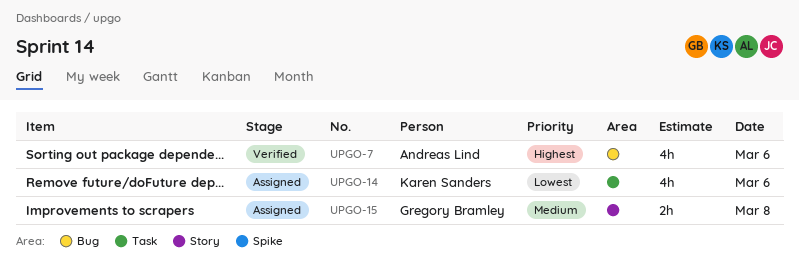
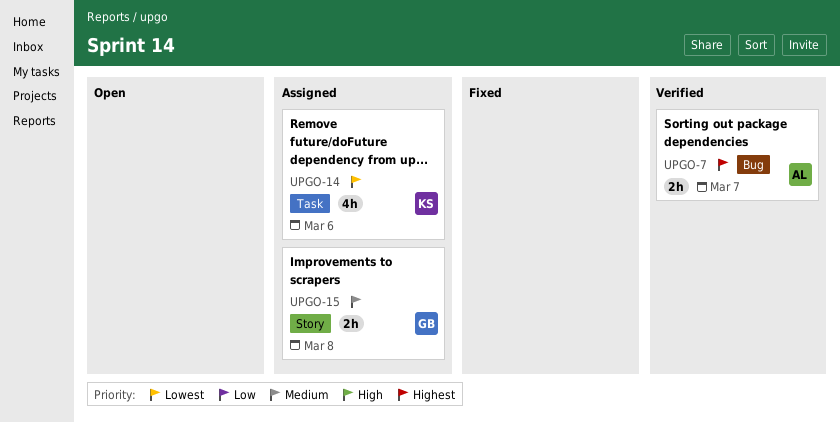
UPGO-7, estimate: 4h -> 2h
UPGO-7, day: Mar 6 -> Mar 7

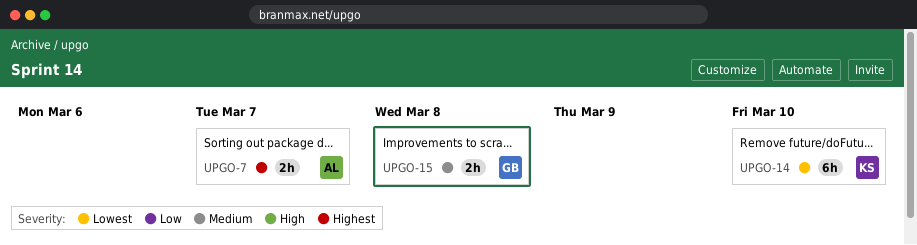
UPGO-14, estimate: 4h -> 6h
UPGO-14, day: Mar 6 -> Mar 10

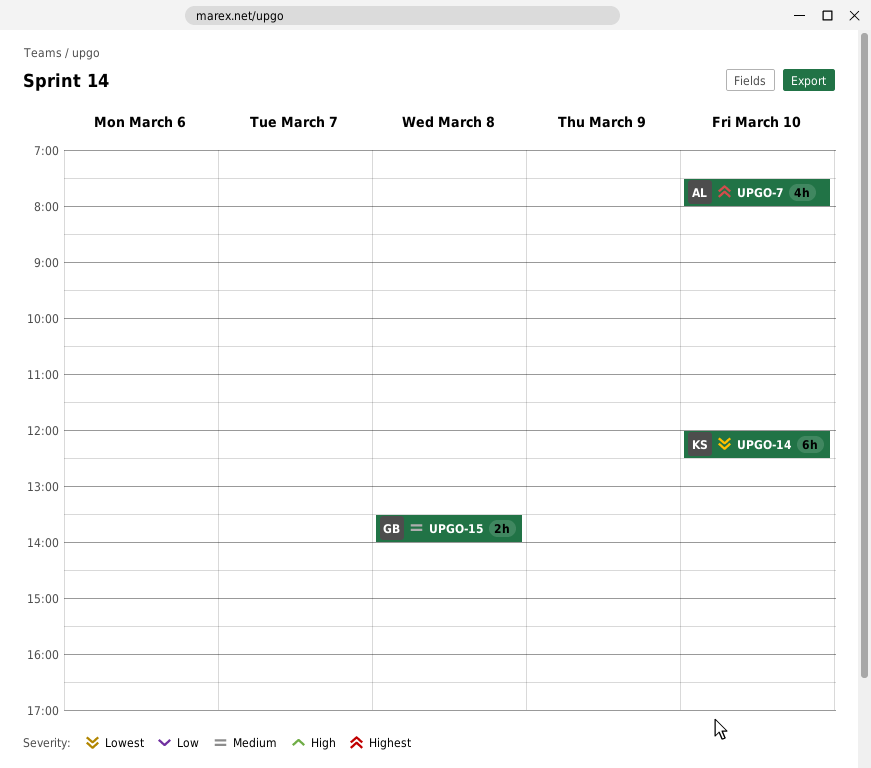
UPGO-7, estimate: 2h -> 4h
UPGO-7, day: Mar 7 -> Mar 10

